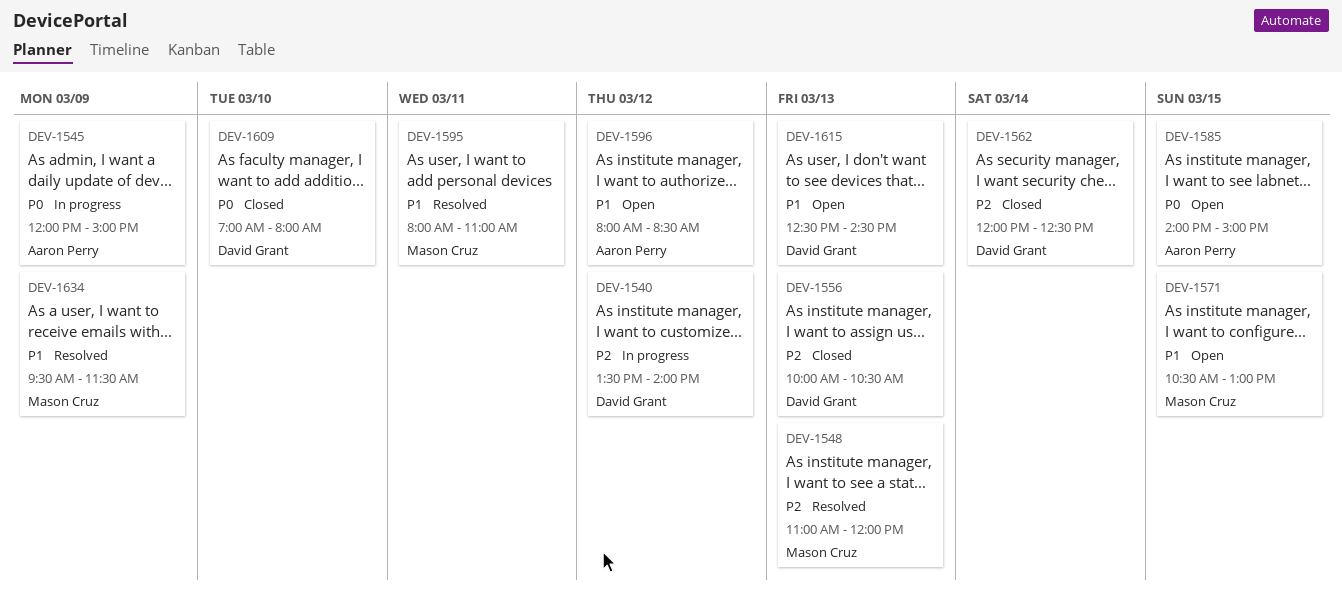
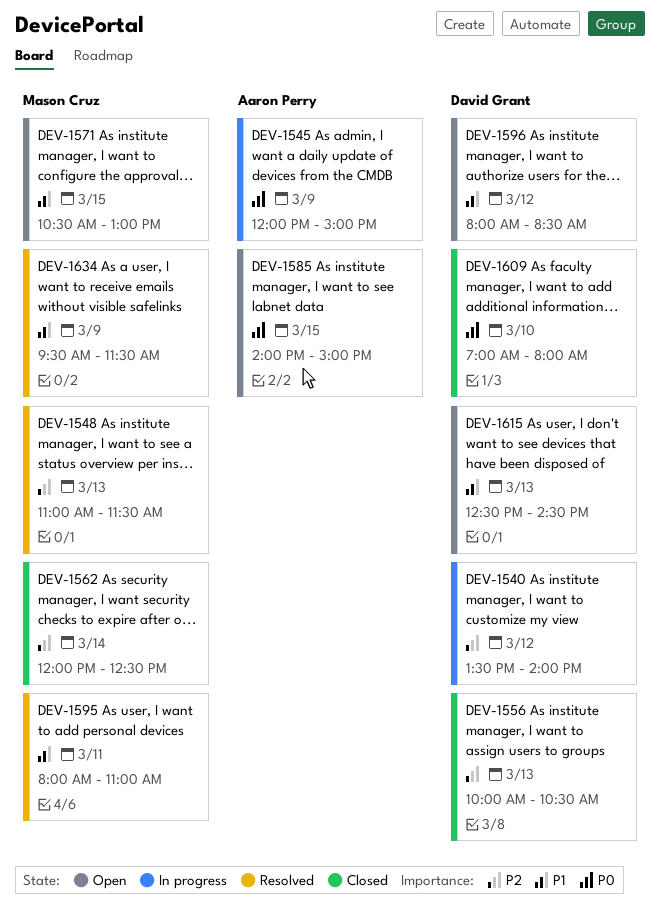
DEV-1548, ends: 12:00 -> 11:30
DEV-1562, owner: David Grant -> Mason Cruz
DEV-1596, owner: Aaron Perry -> David Grant

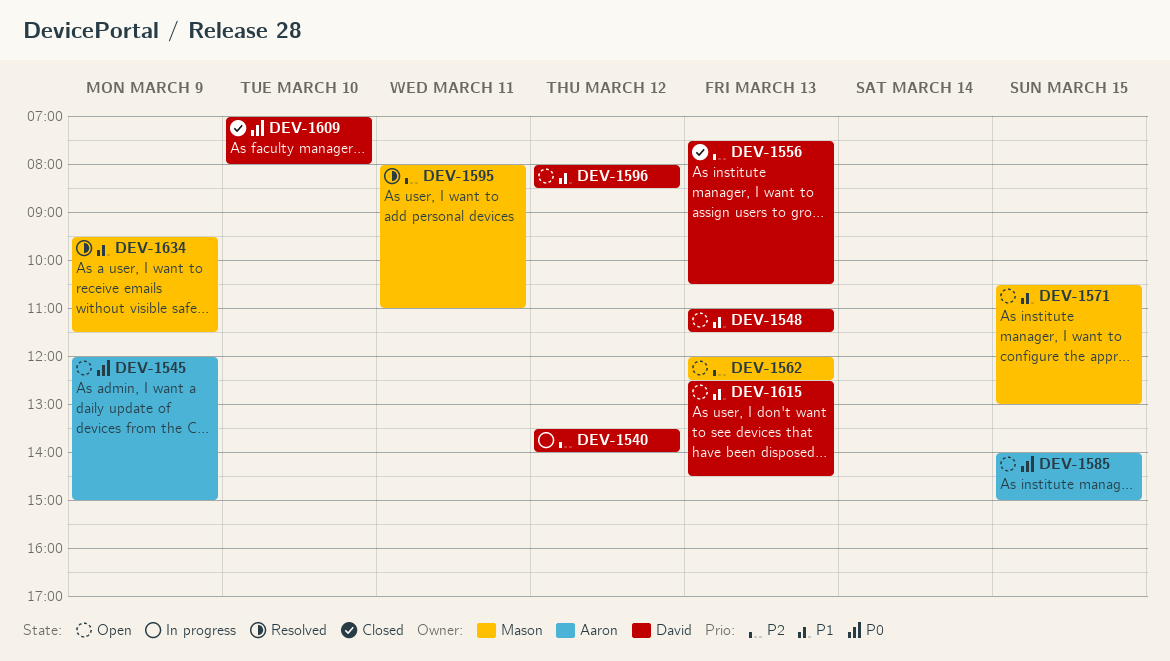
DEV-1545, status: In progress -> Open
DEV-1548, status: Resolved -> Open
DEV-1548, owner: Mason Cruz -> David Grant
DEV-1548, priority: P2 -> P1
DEV-1556, begins: 10:00 -> 07:30
DEV-1562, status: Closed -> Open
DEV-1562, day: Mar 14 -> Mar 13
DEV-1595, priority: P1 -> P2

